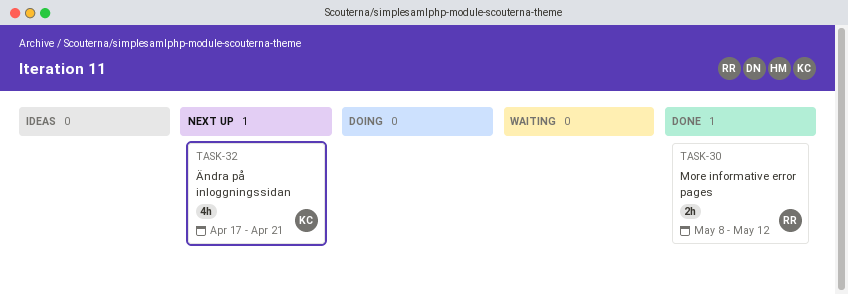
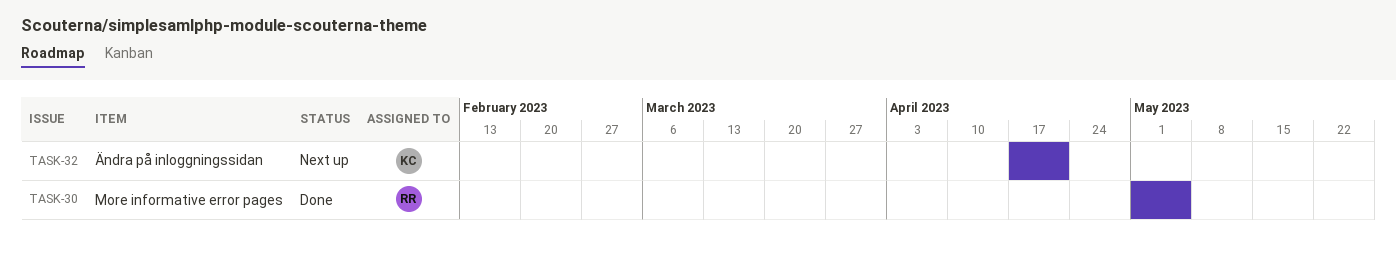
TASK-30, start: May 8 -> May 1
TASK-30, due: May 12 -> May 5

